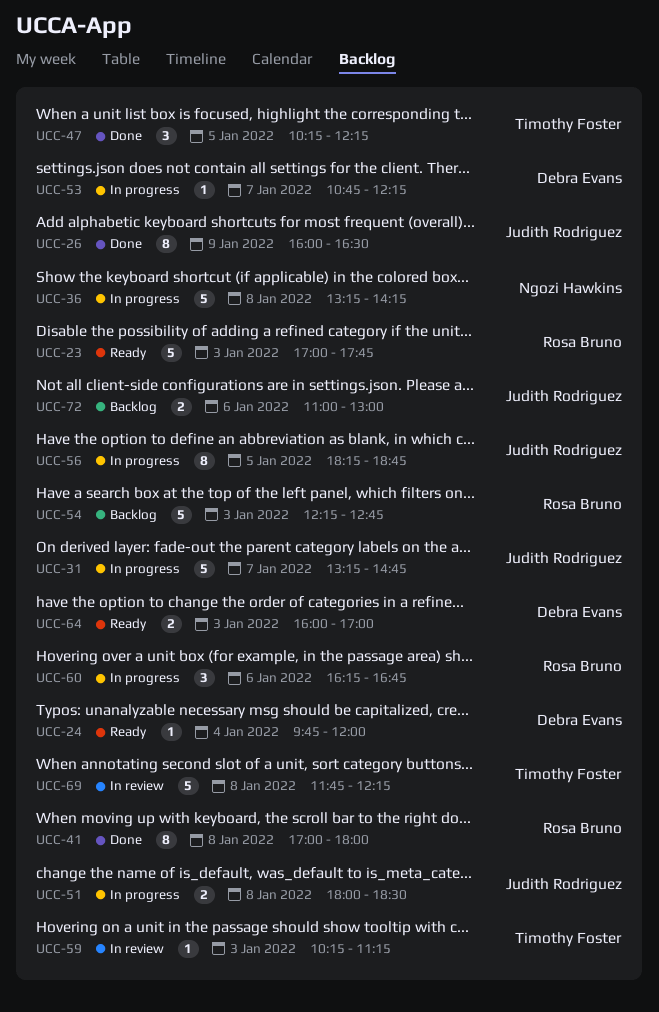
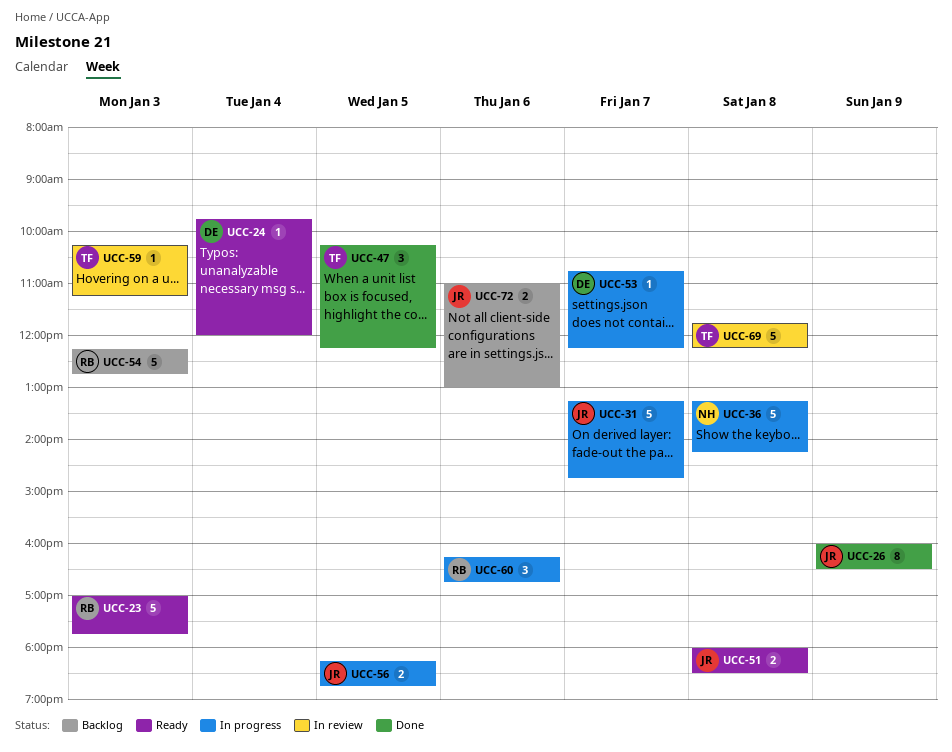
UCC-41: present -> none
UCC-51, status: In progress -> Ready
UCC-56, estimate: 8 -> 2
UCC-64: present -> none

